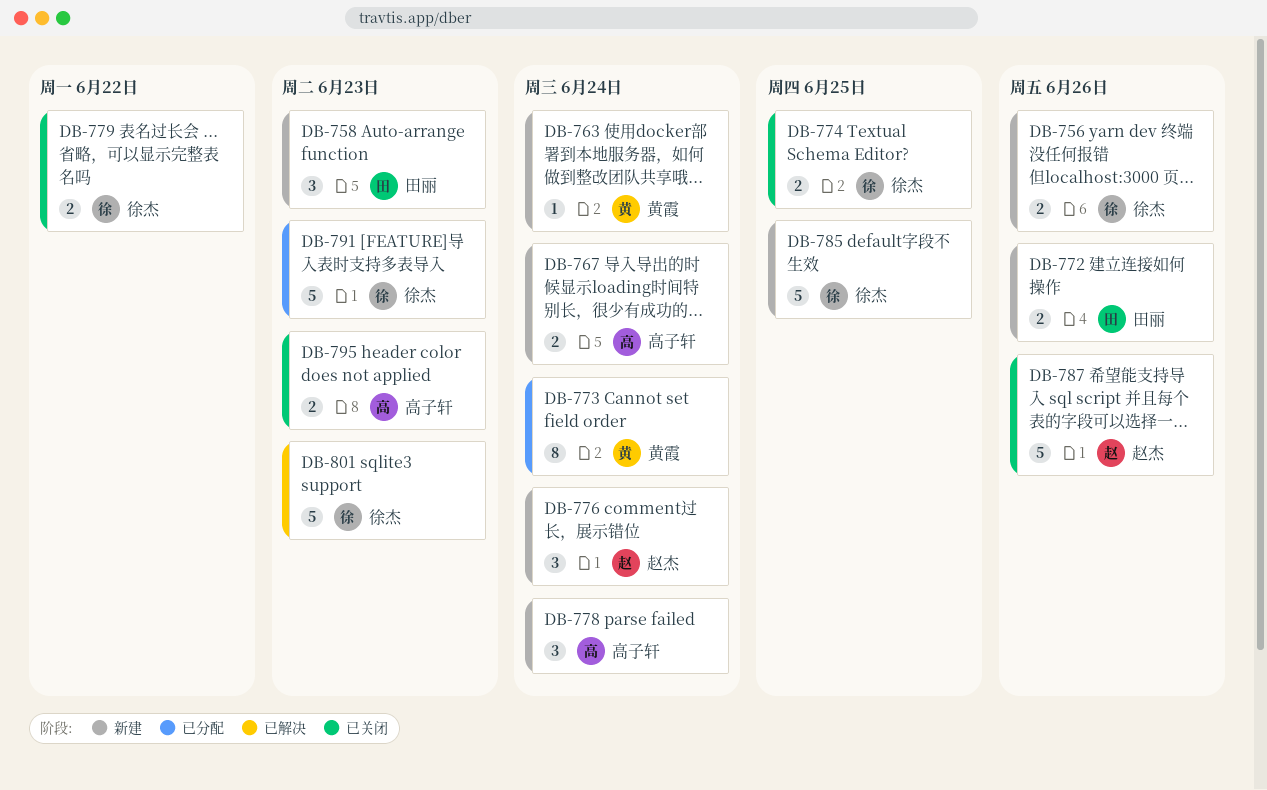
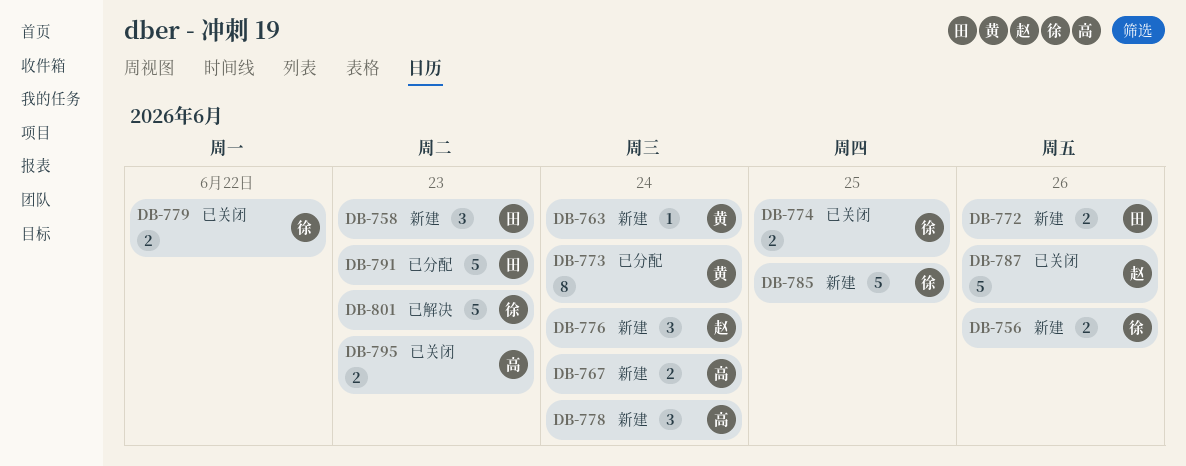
DB-791, owner: 徐杰 -> 田丽

